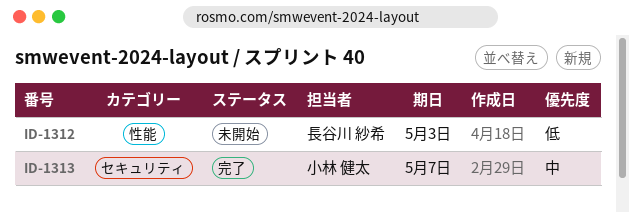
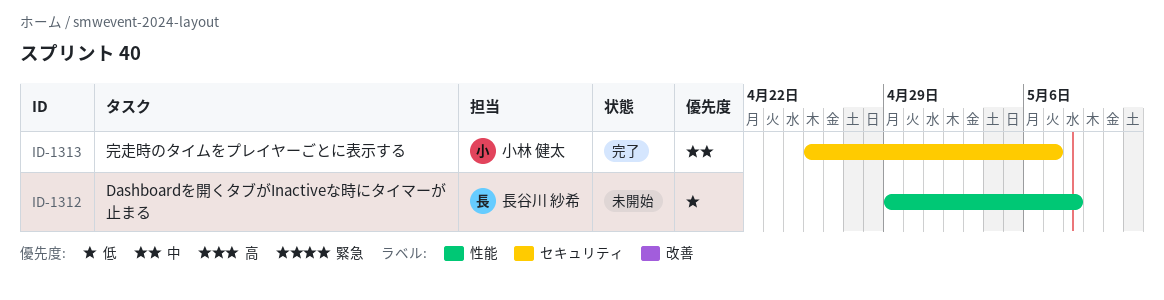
ID-1312, due: May 3 -> May 8

